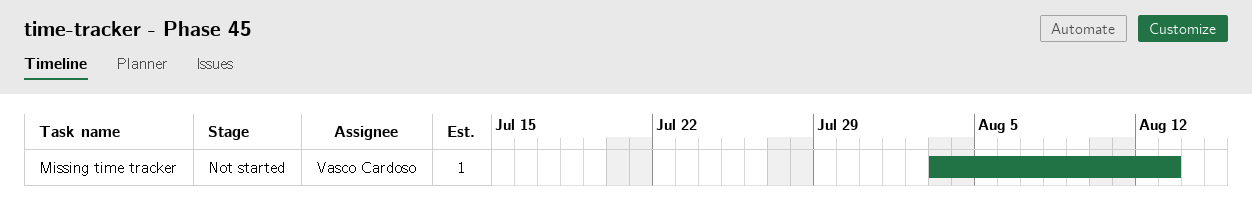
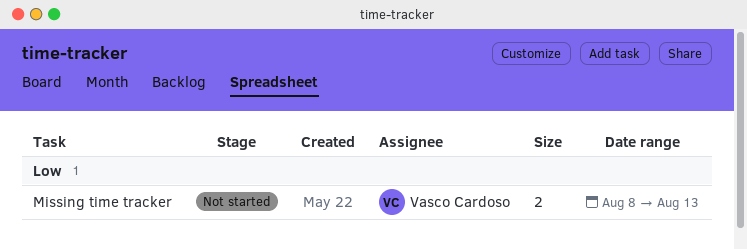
Missing time tracker, estimate: 1 -> 2
Missing time tracker, start: Aug 3 -> Aug 8

